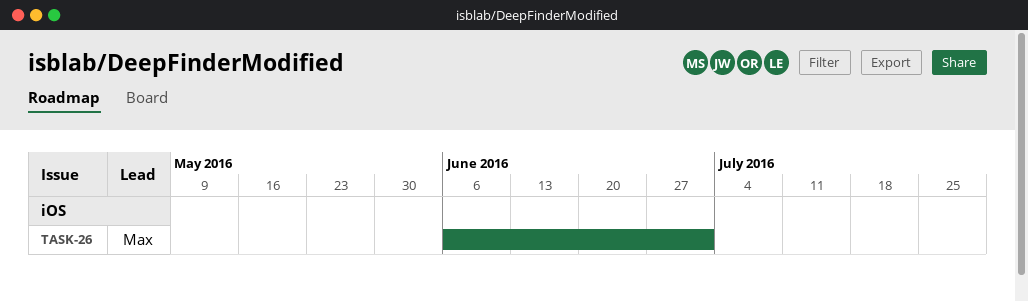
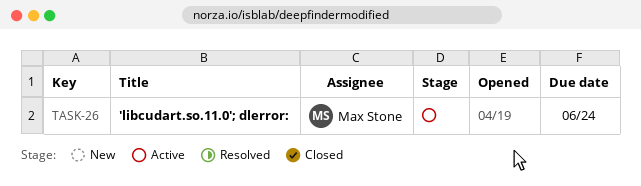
TASK-26, due: Jul 1 -> Jun 24

